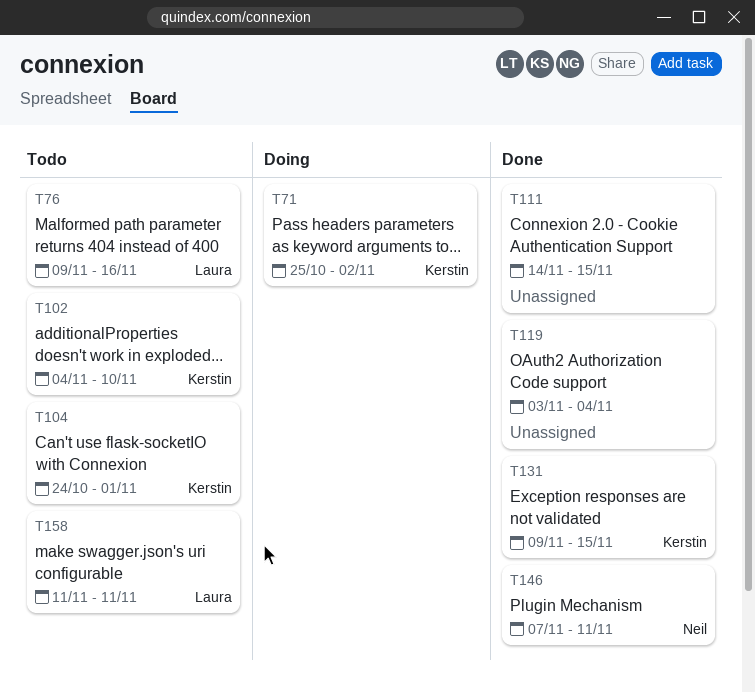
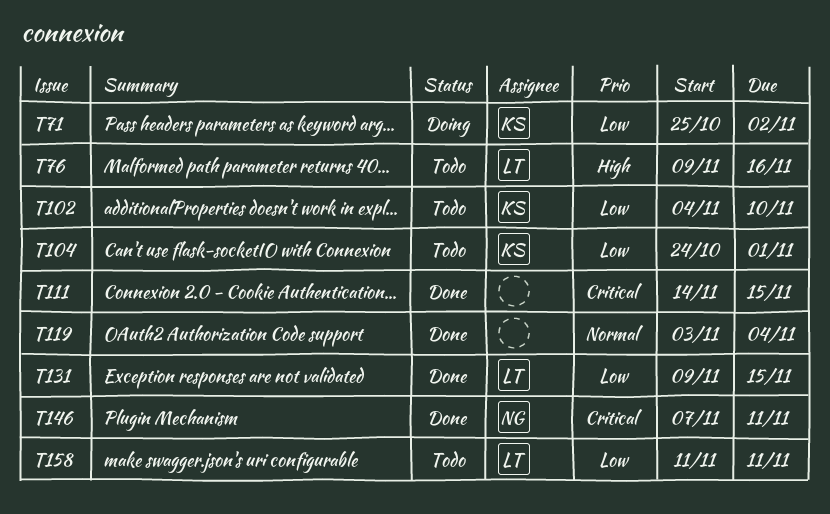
T131, owner: Kerstin -> Laura

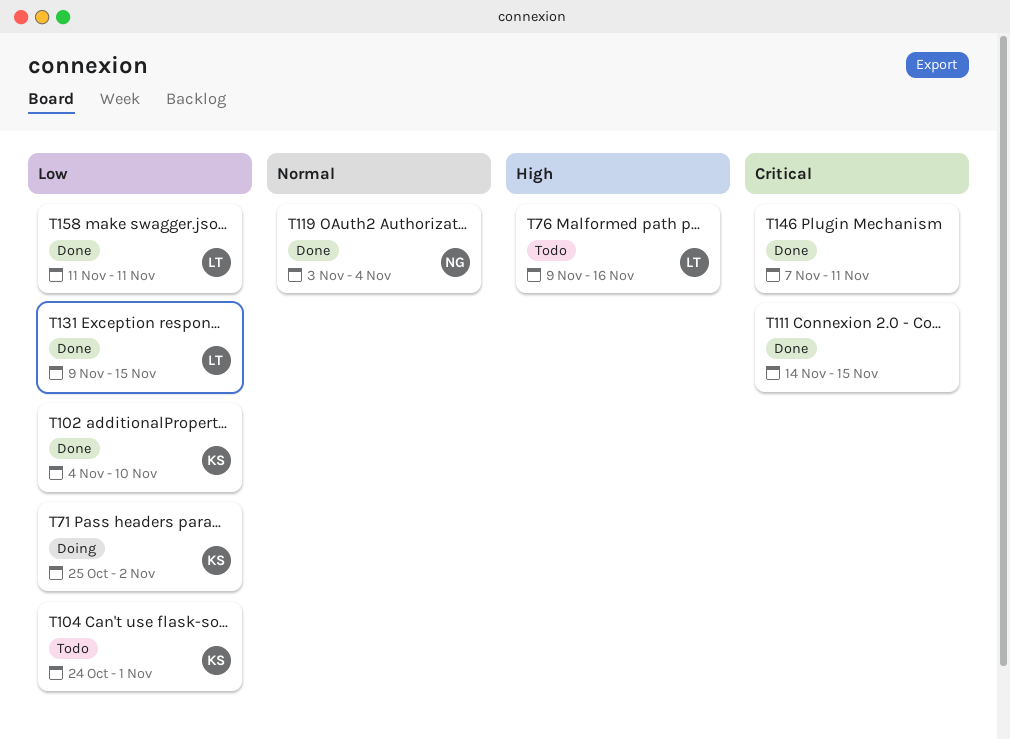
T102, status: Todo -> Done
T119, owner: none -> NG
T146, owner: NG -> none
T158, status: Todo -> Done

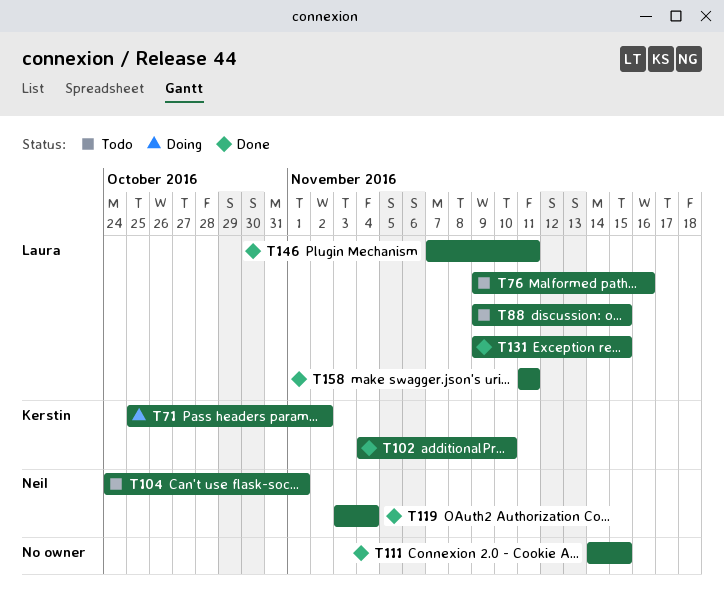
T88: none -> present
T104, owner: Kerstin -> Neil
T146, owner: none -> Laura

